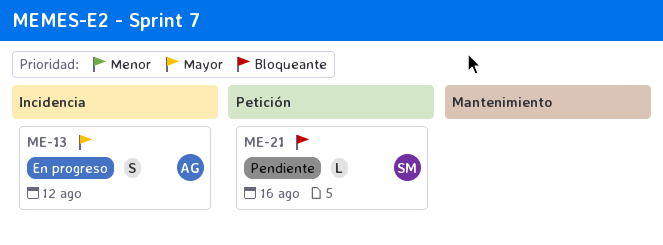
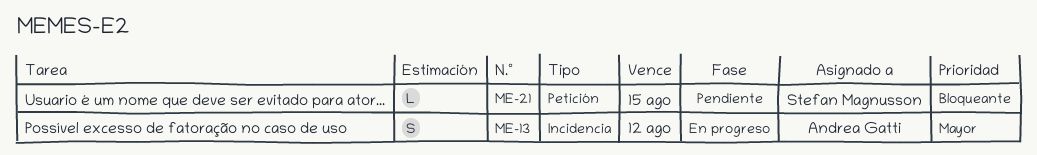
ME-21, due: Aug 16 -> Aug 15

